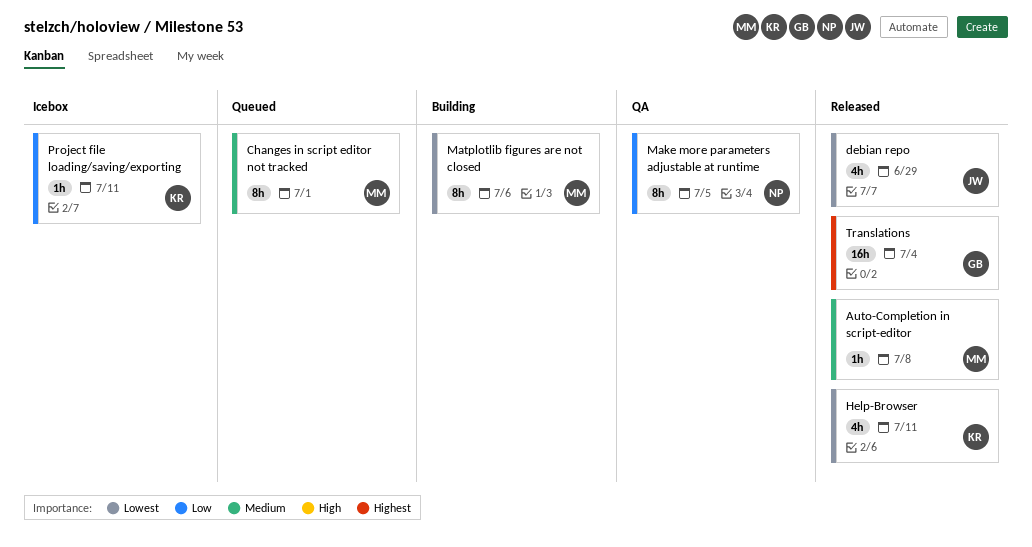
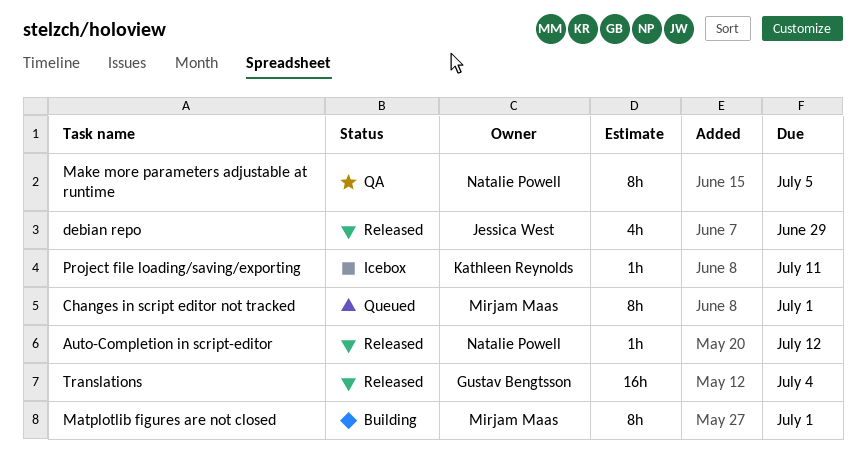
Auto-Completion in script-editor, owner: Mirjam Maas -> Natalie Powell
Auto-Completion in script-editor, due: Jul 8 -> Jul 12
Help-Browser: present -> none
Matplotlib figures are not closed, due: Jul 6 -> Jul 1

